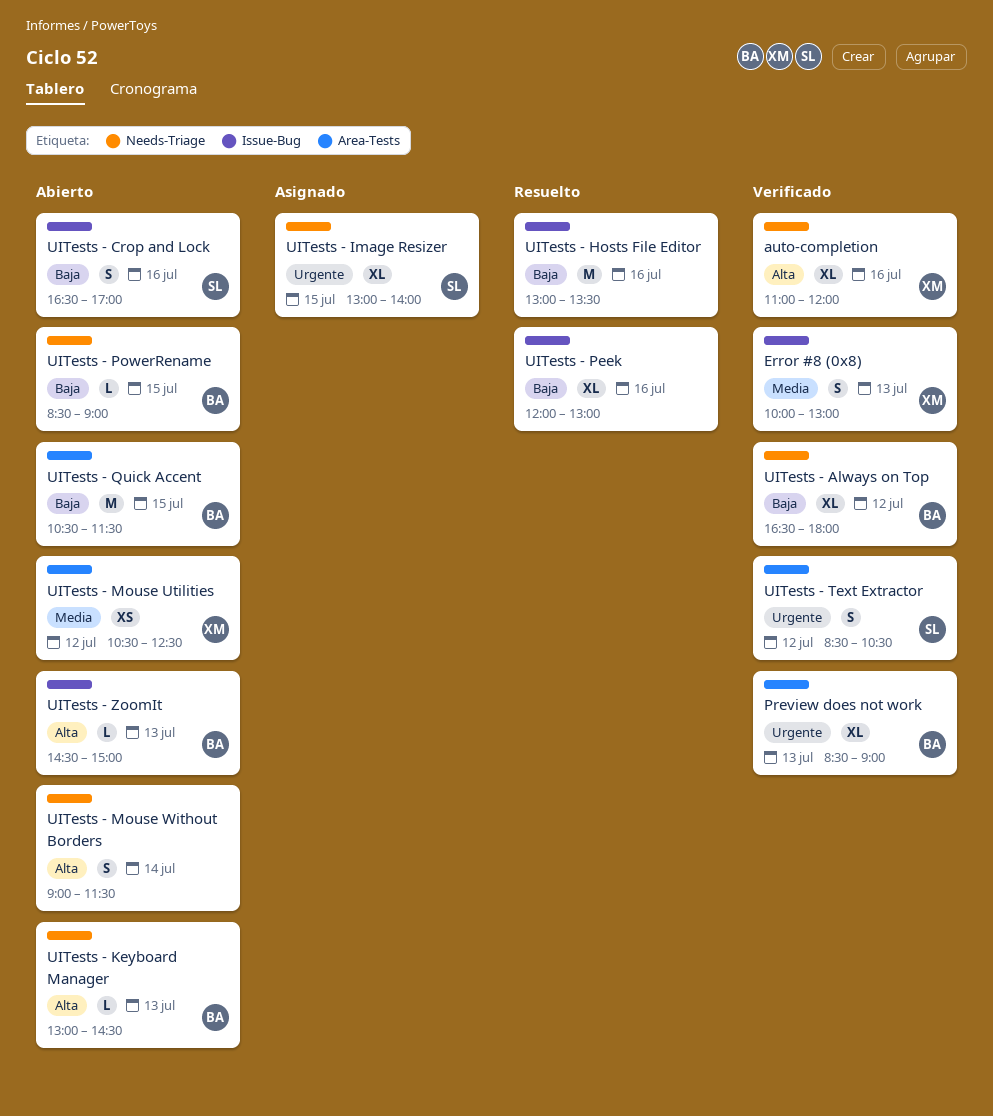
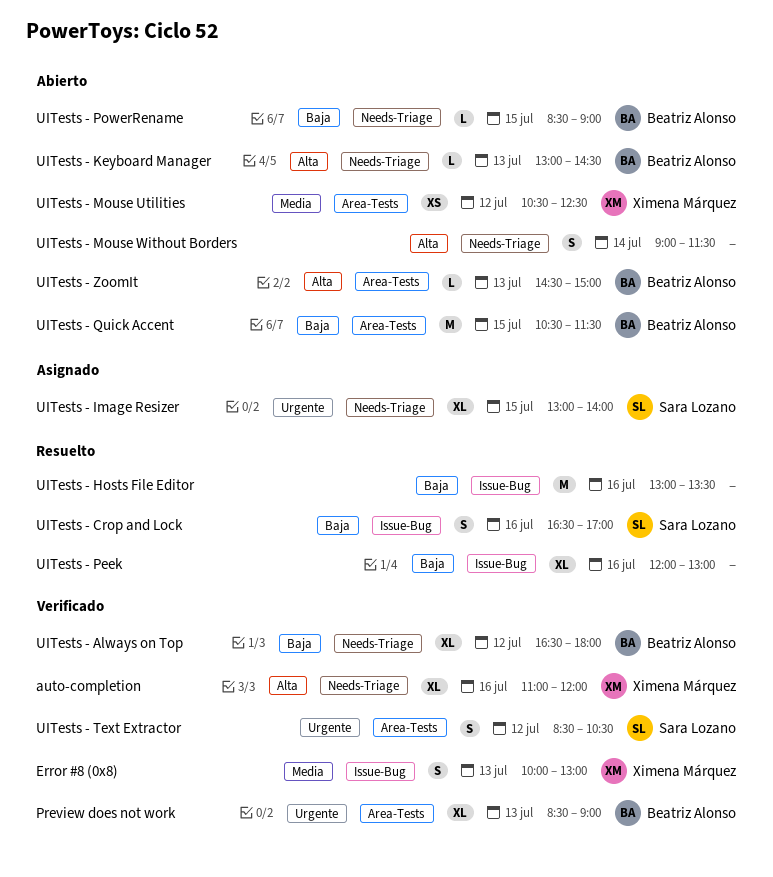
UITests - Crop and Lock, status: Abierto -> Resuelto
UITests - ZoomIt, label: Issue-Bug -> Area-Tests

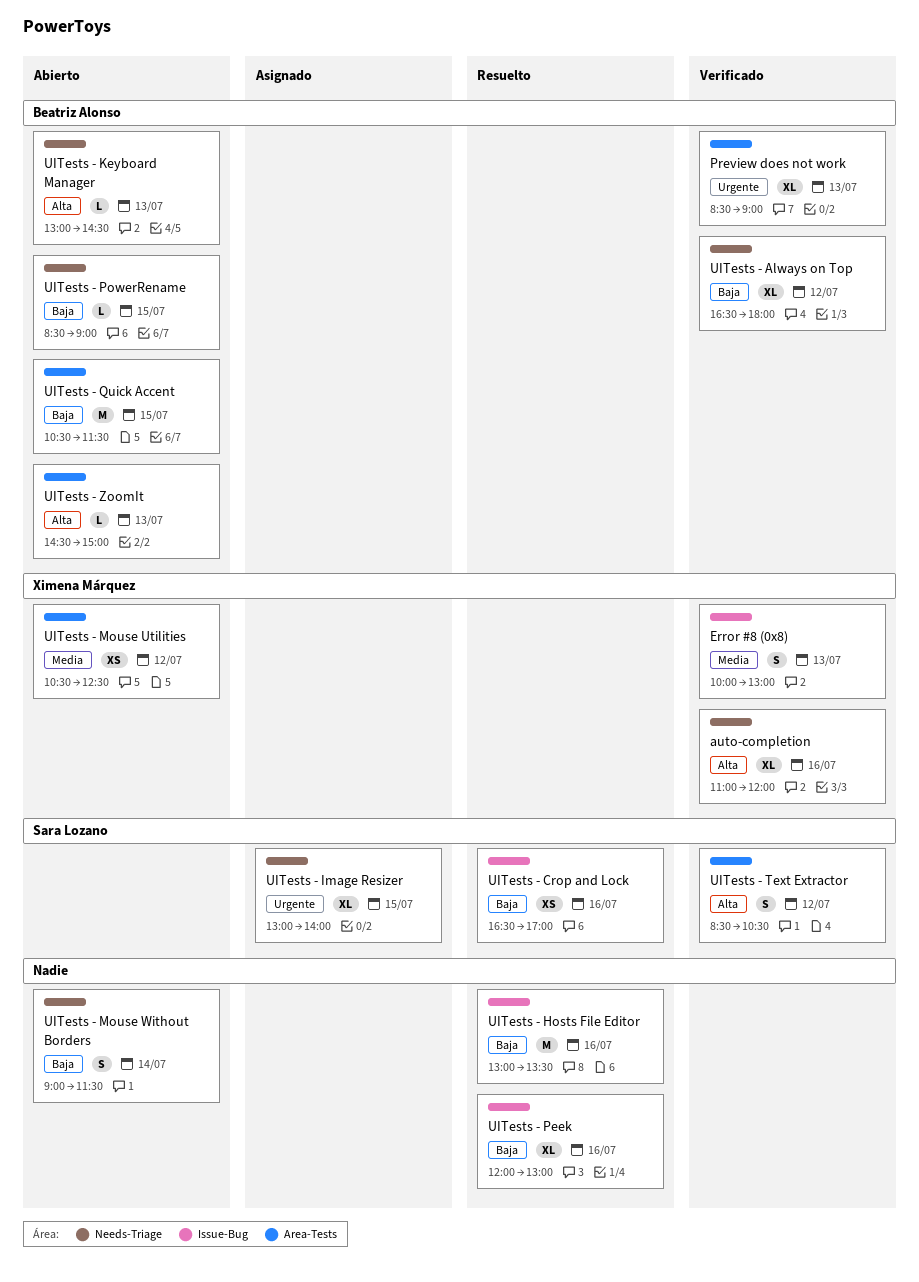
UITests - Crop and Lock, estimate: S -> XS
UITests - Mouse Without Borders, priority: Alta -> Baja
UITests - Text Extractor, priority: Urgente -> Alta

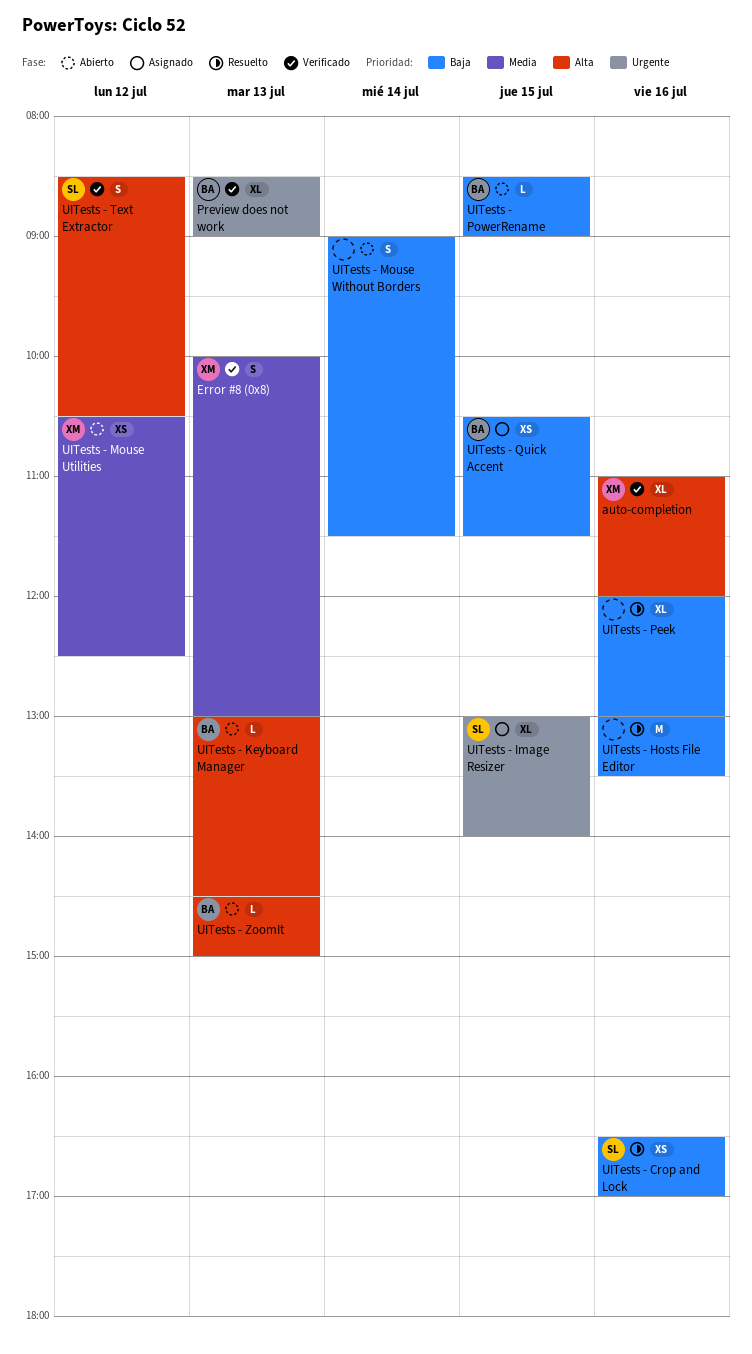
UITests - Always on Top: present -> none
UITests - Quick Accent, status: Abierto -> Asignado
UITests - Quick Accent, estimate: M -> XS

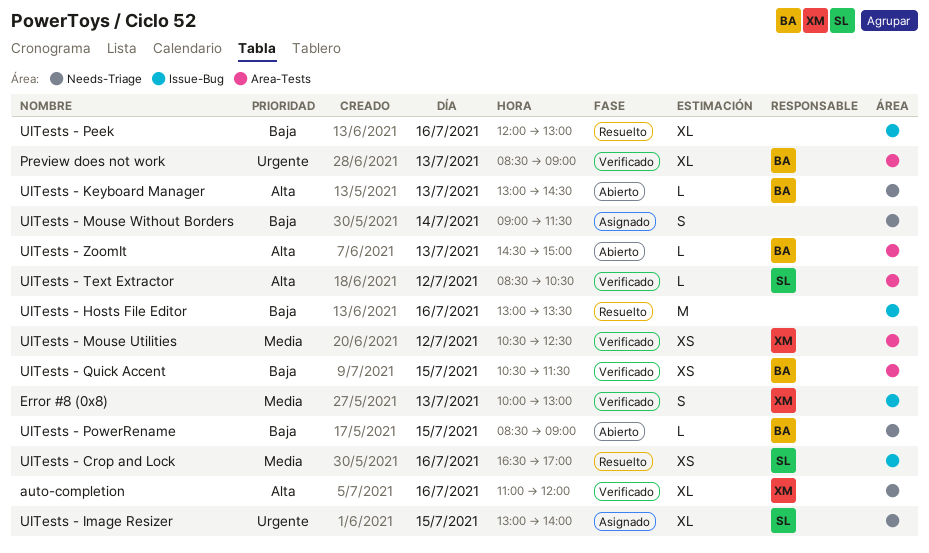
UITests - Crop and Lock, priority: Baja -> Media
UITests - Mouse Utilities, status: Abierto -> Verificado
UITests - Mouse Without Borders, status: Abierto -> Asignado
UITests - Quick Accent, status: Asignado -> Verificado
UITests - Text Extractor, estimate: S -> L

